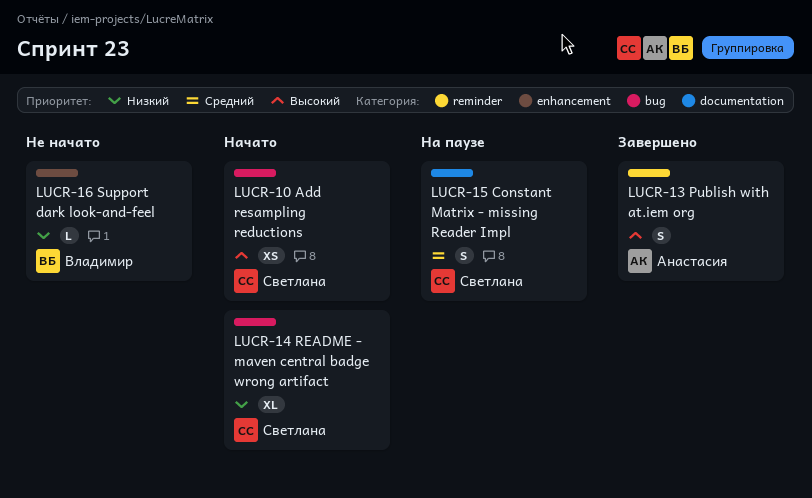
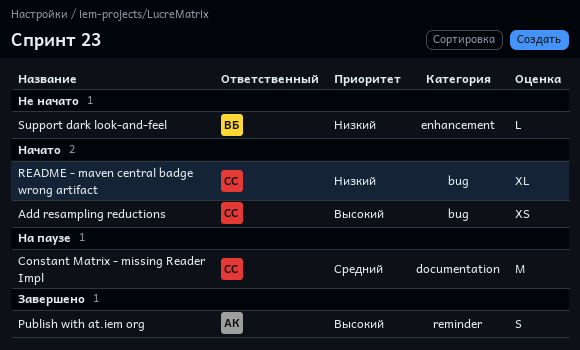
Constant Matrix - missing Reader Impl, estimate: S -> M

